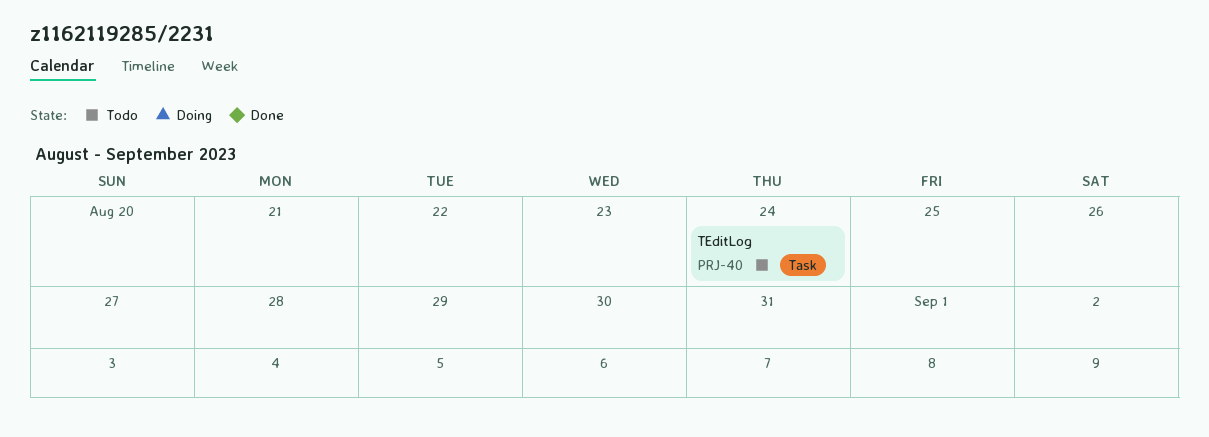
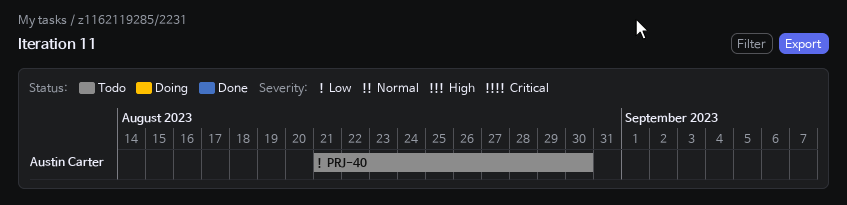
PRJ-40, due: Aug 24 -> Aug 30

